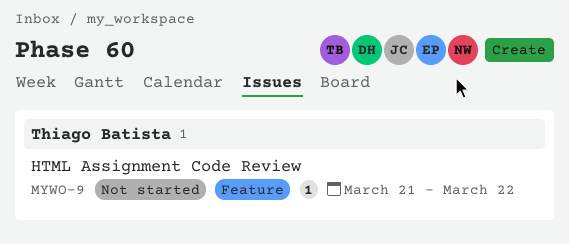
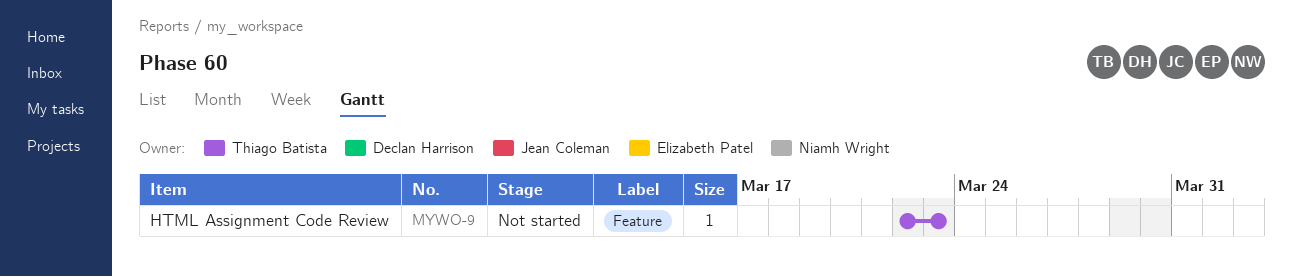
MYWO-9, start: Mar 21 -> Mar 22
MYWO-9, due: Mar 22 -> Mar 23

